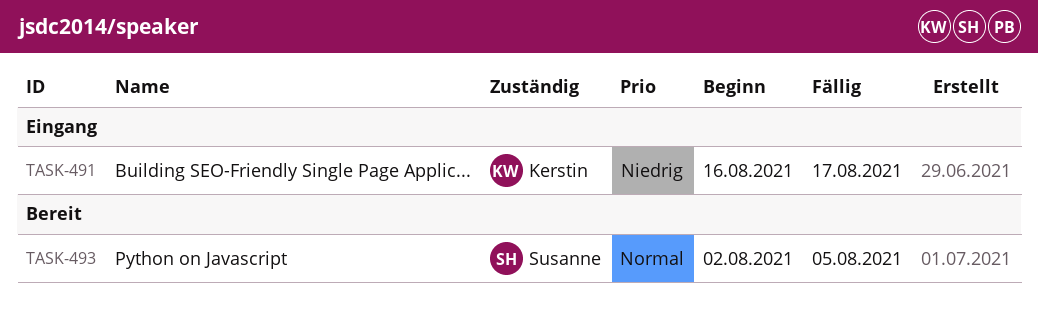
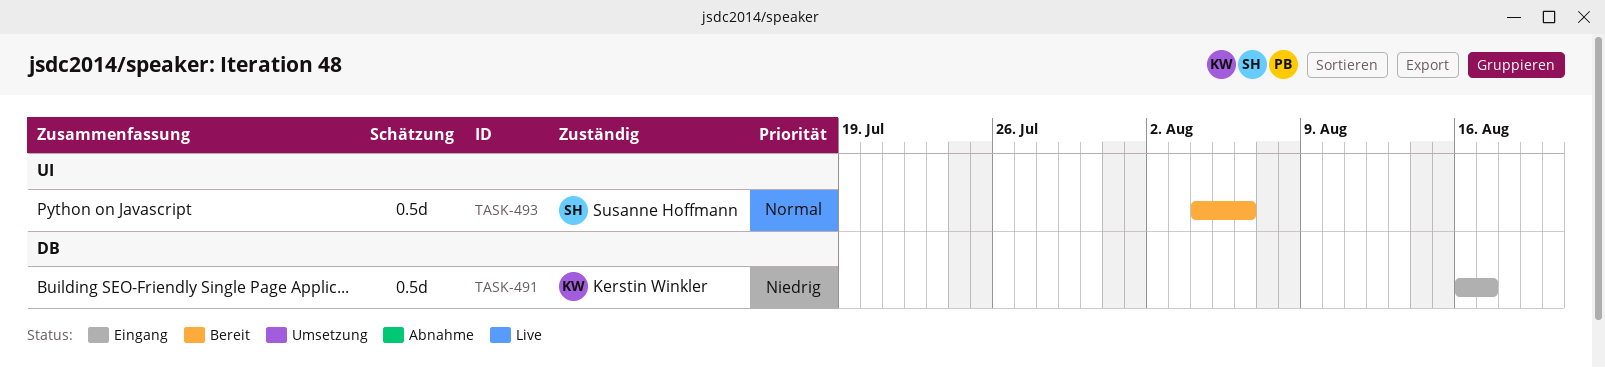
TASK-493, start: Aug 2 -> Aug 4
TASK-493, due: Aug 5 -> Aug 6

